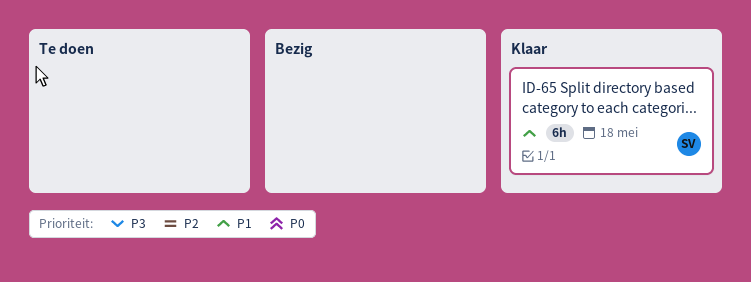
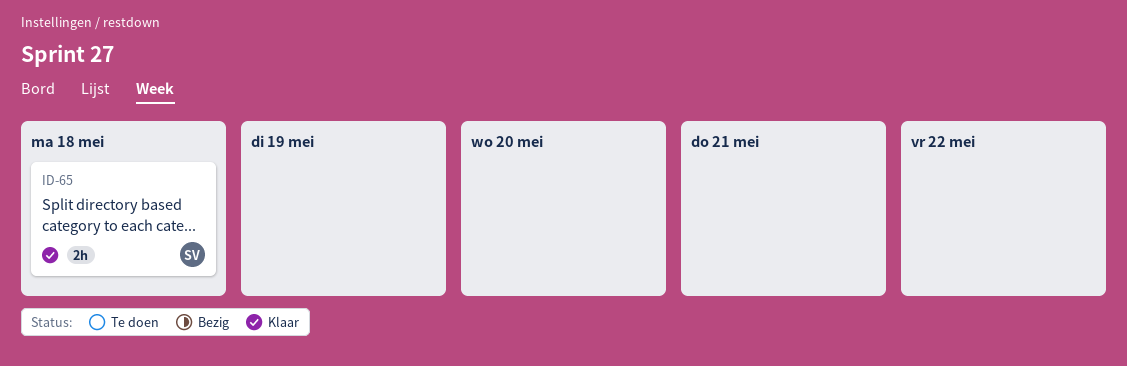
ID-65, estimate: 6h -> 2h

